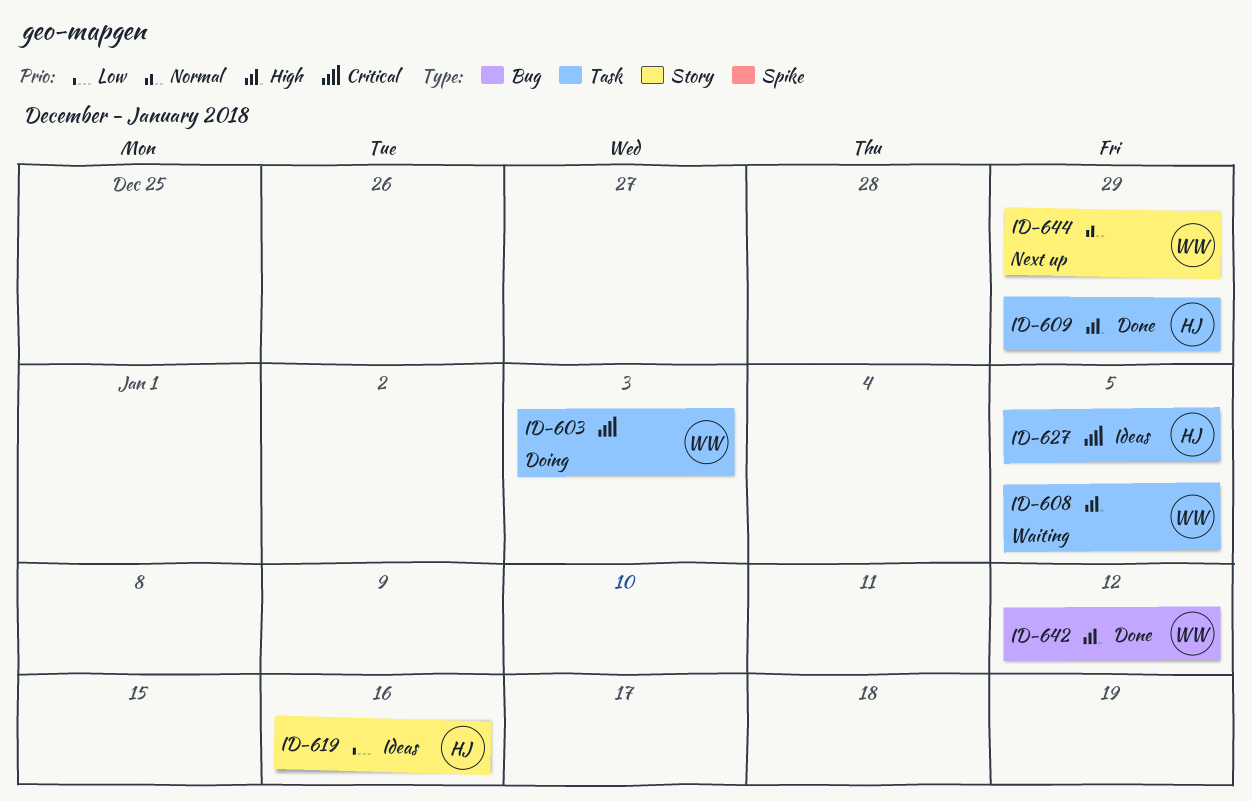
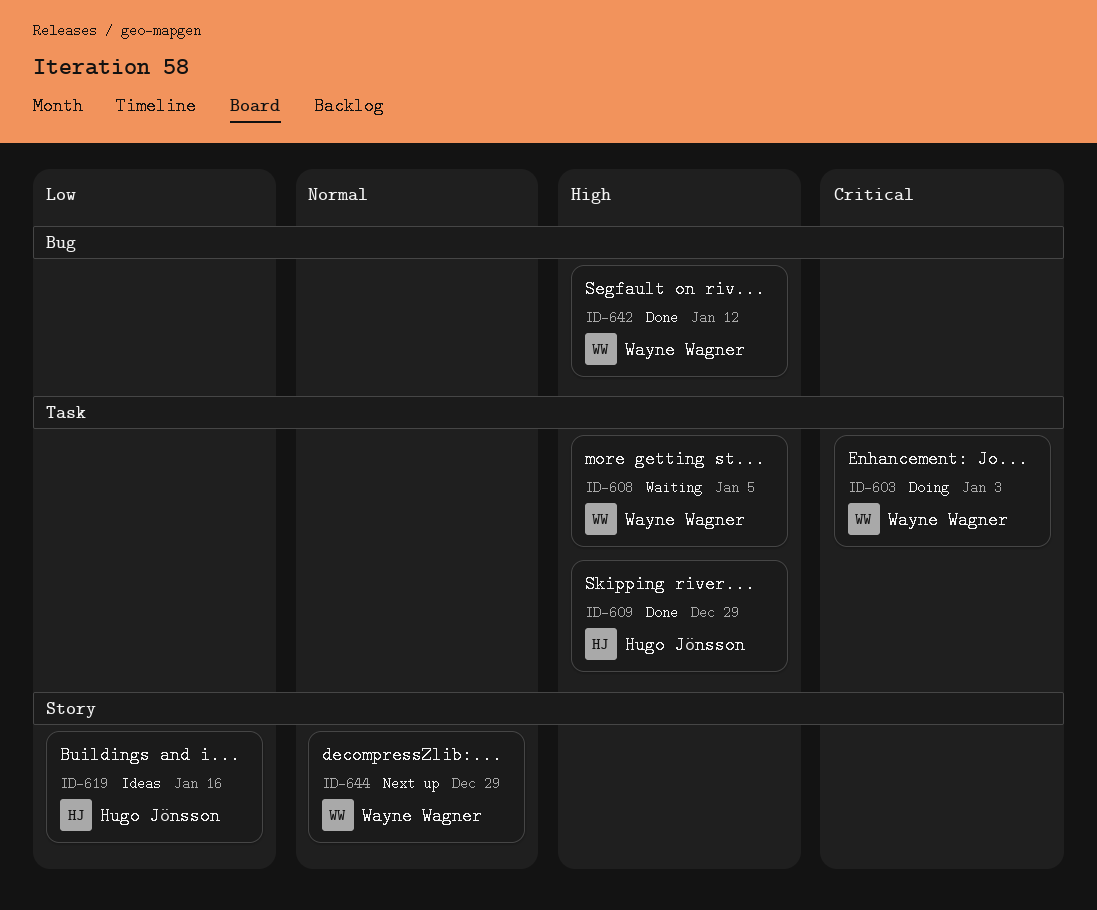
ID-627: present -> none

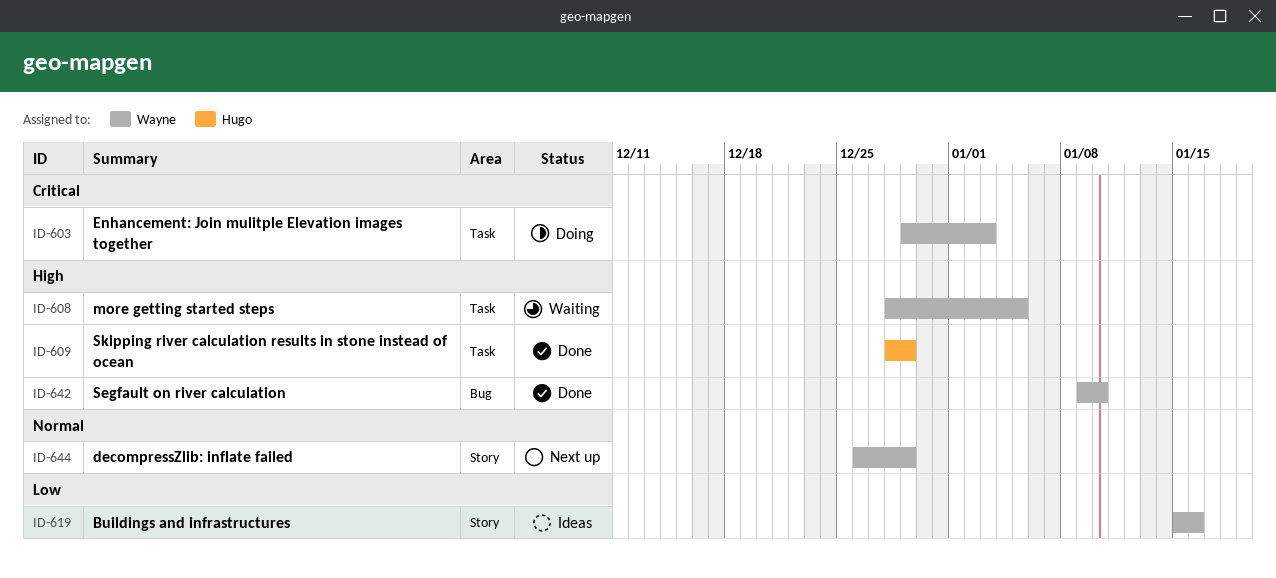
ID-619, owner: Hugo Jönsson -> Wayne Wagner
ID-642, due: Jan 12 -> Jan 10

